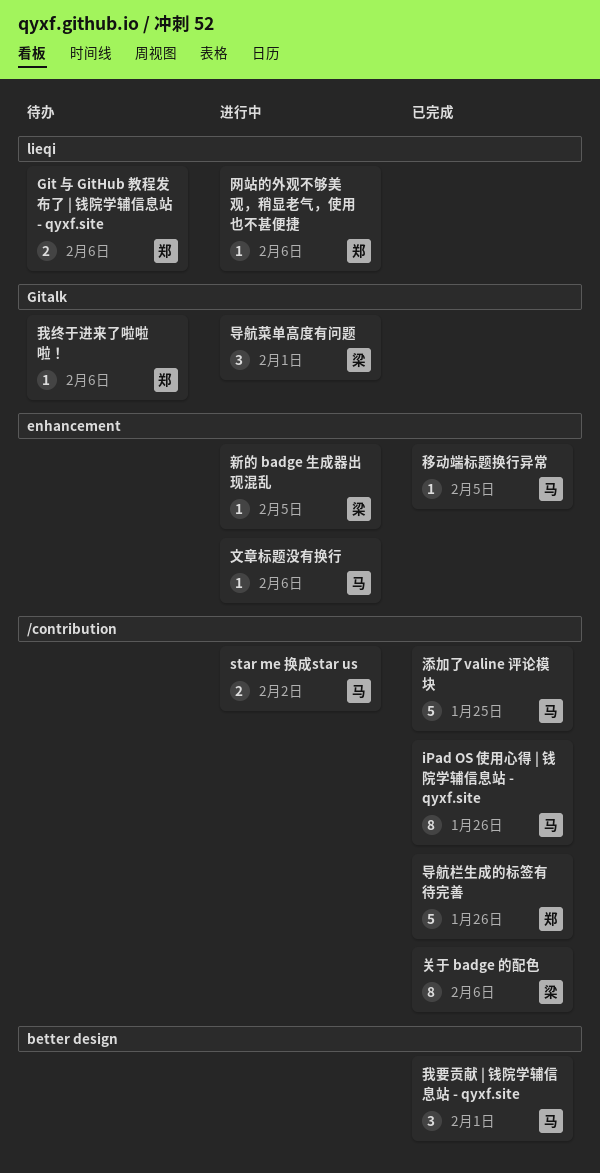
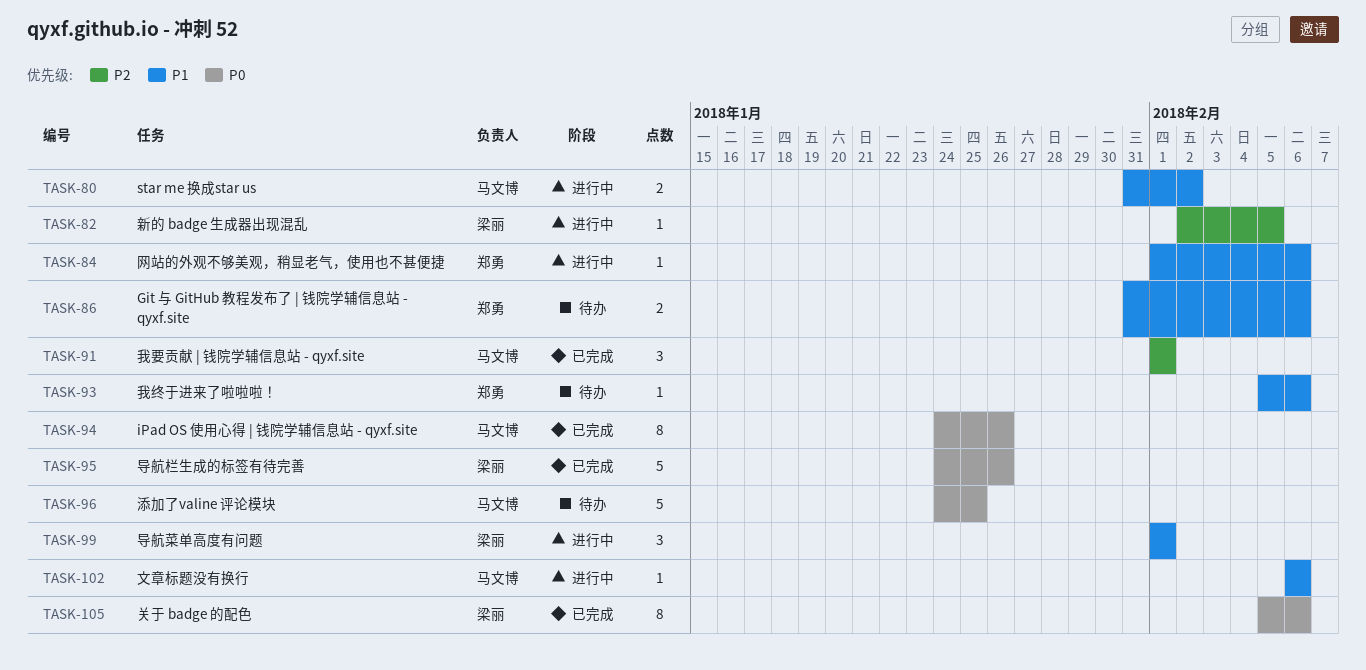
导航栏生成的标签有待完善, owner: 郑勇 -> 梁丽
添加了valine 评论模块, status: 已完成 -> 待办
移动端标题换行异常: present -> none

